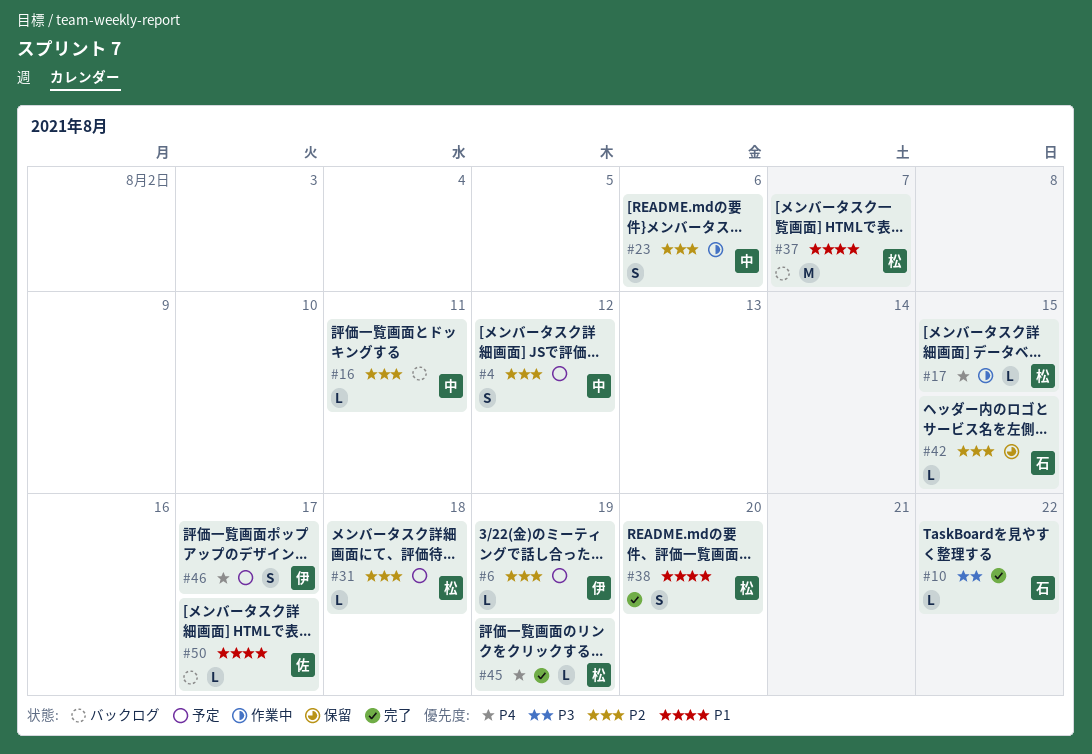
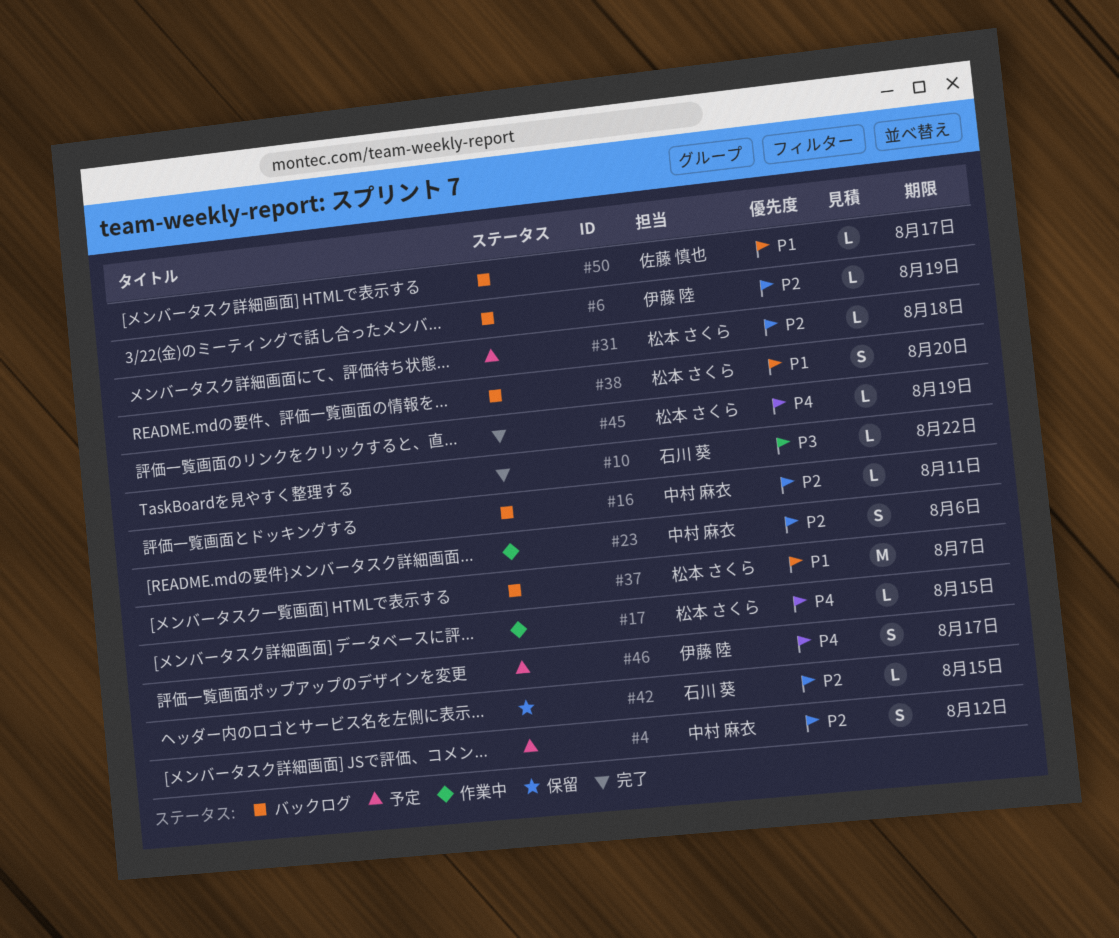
#6, status: 予定 -> バックログ
#38, status: 完了 -> バックログ

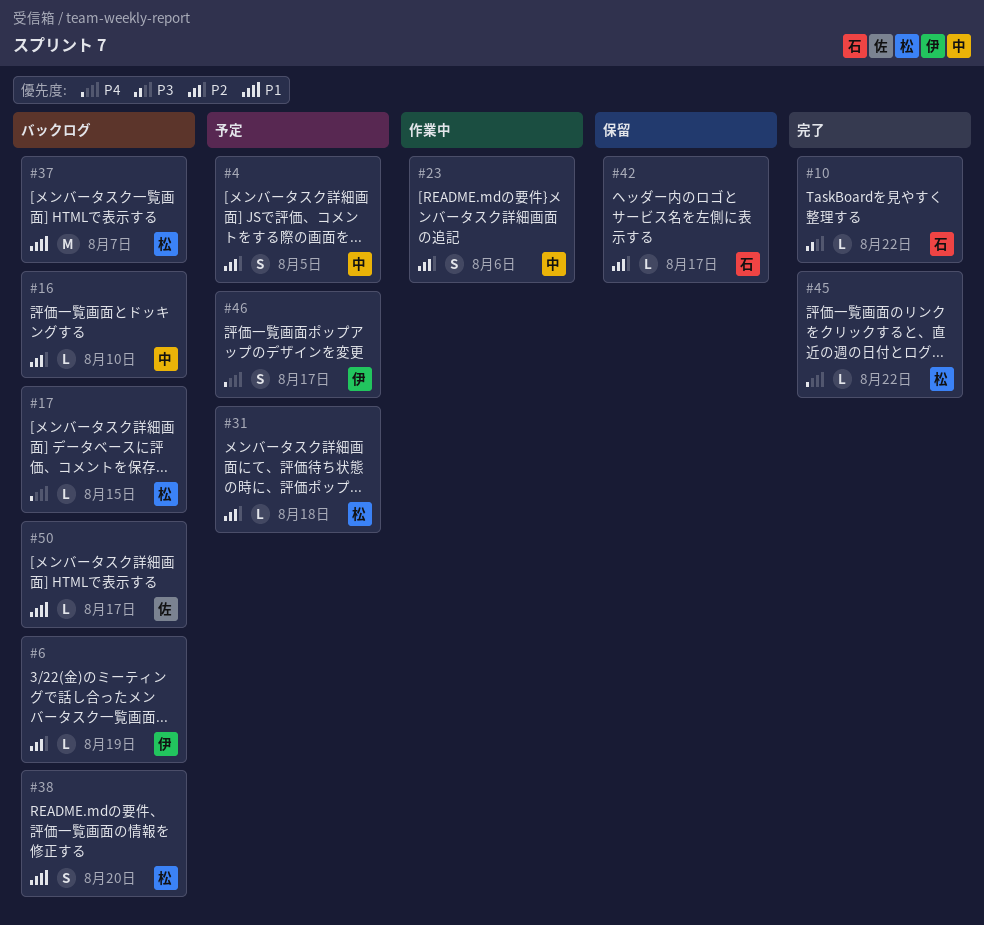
#4, due: Aug 12 -> Aug 5
#16, due: Aug 11 -> Aug 10
#17, status: 作業中 -> バックログ
#42, due: Aug 15 -> Aug 17
#45, due: Aug 19 -> Aug 22

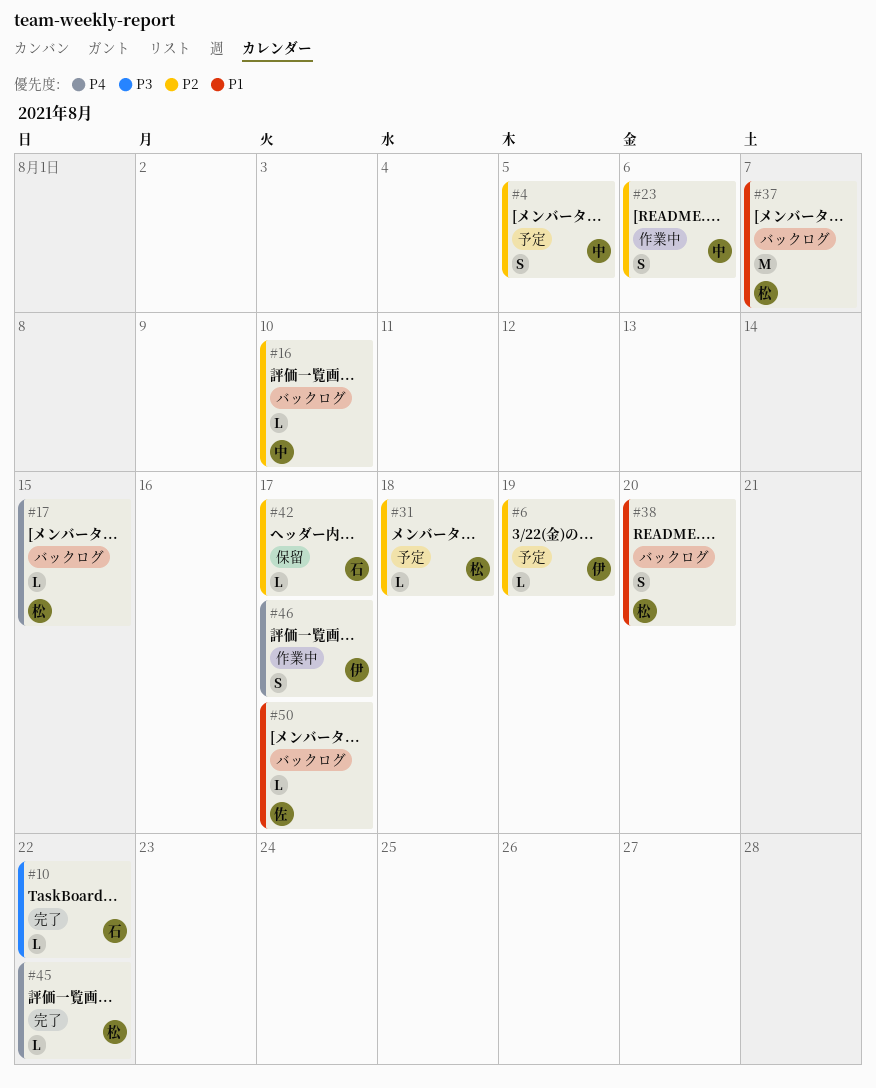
#6, status: バックログ -> 予定
#46, status: 予定 -> 作業中

